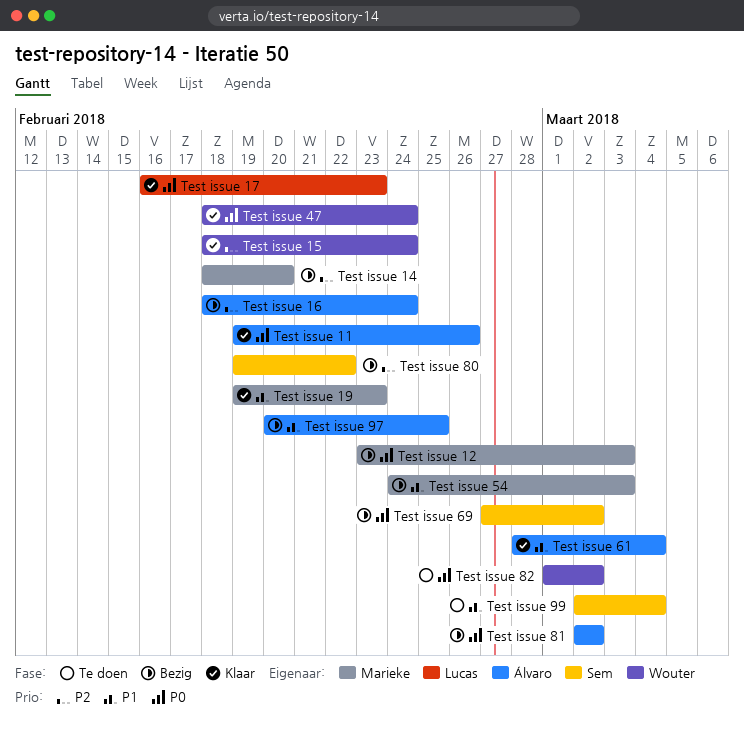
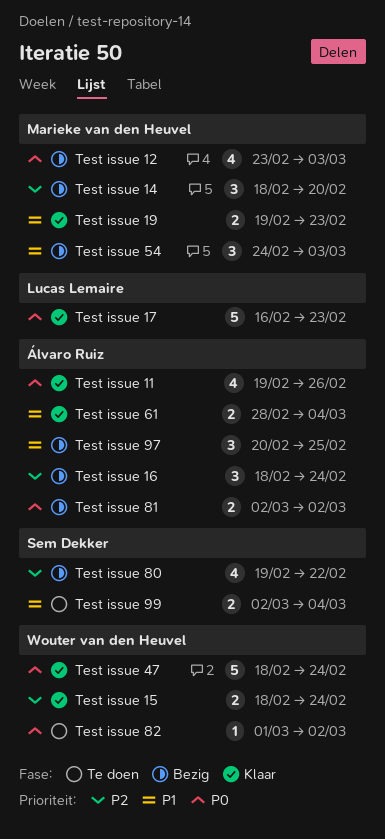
Test issue 69: present -> none

